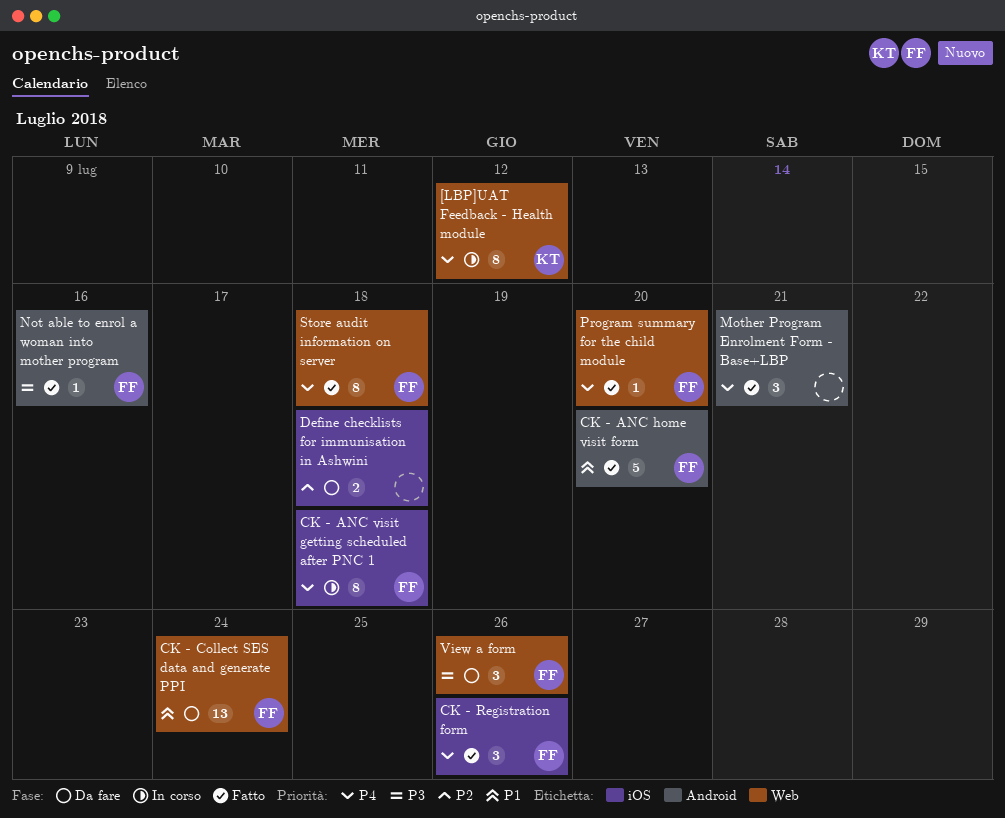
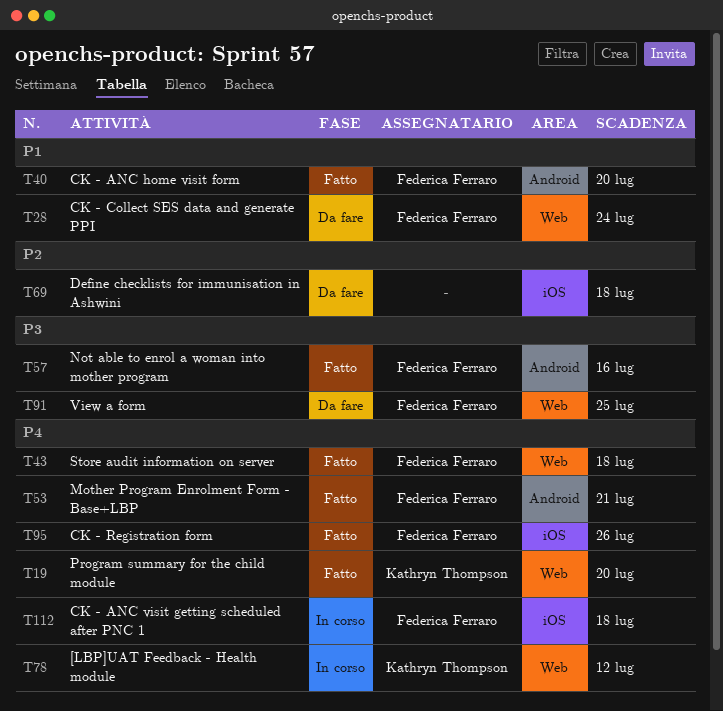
Mother Program Enrolment Form - Base+LBP, owner: none -> Federica Ferraro
Program summary for the child module, owner: Federica Ferraro -> Kathryn Thompson
View a form, due: Jul 26 -> Jul 25

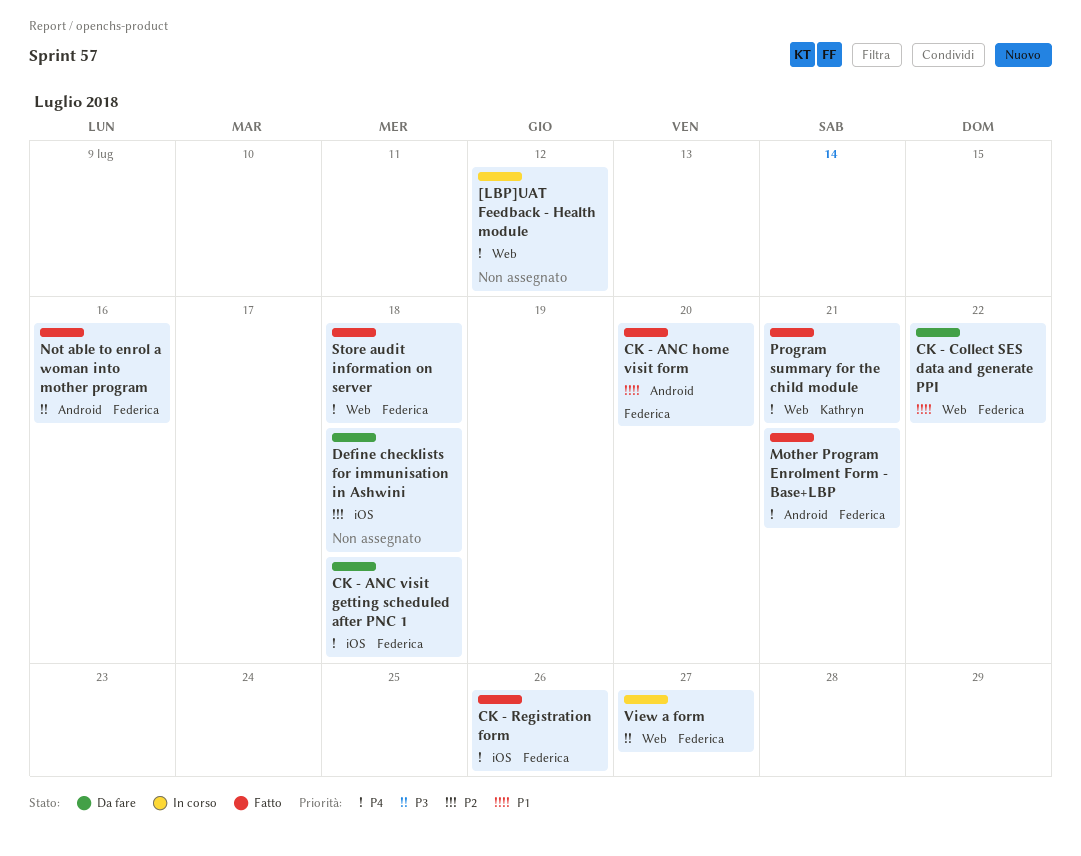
[LBP]UAT Feedback - Health module, owner: Kathryn Thompson -> none
CK - ANC visit getting scheduled after PNC 1, status: In corso -> Da fare
CK - Collect SES data and generate PPI, due: Jul 24 -> Jul 22
Program summary for the child module, due: Jul 20 -> Jul 21
View a form, status: Da fare -> In corso
View a form, due: Jul 25 -> Jul 27

